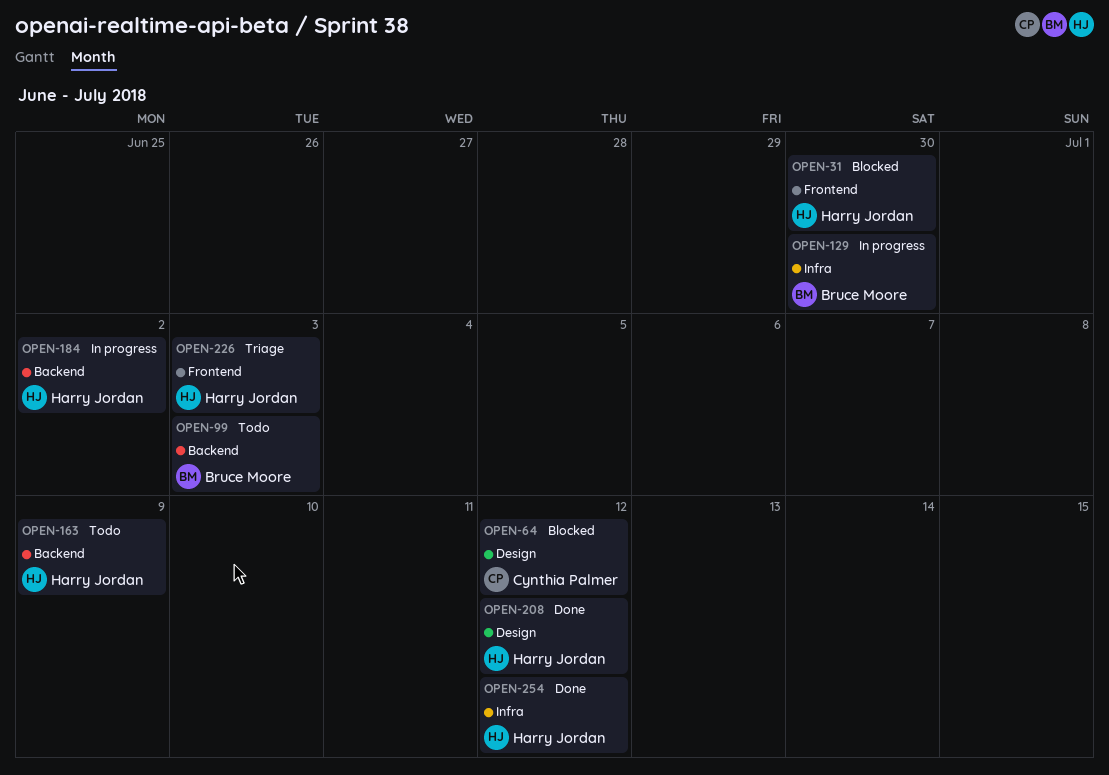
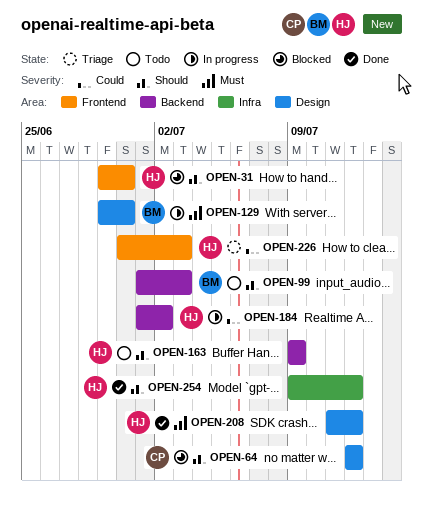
OPEN-129, label: Infra -> Design

